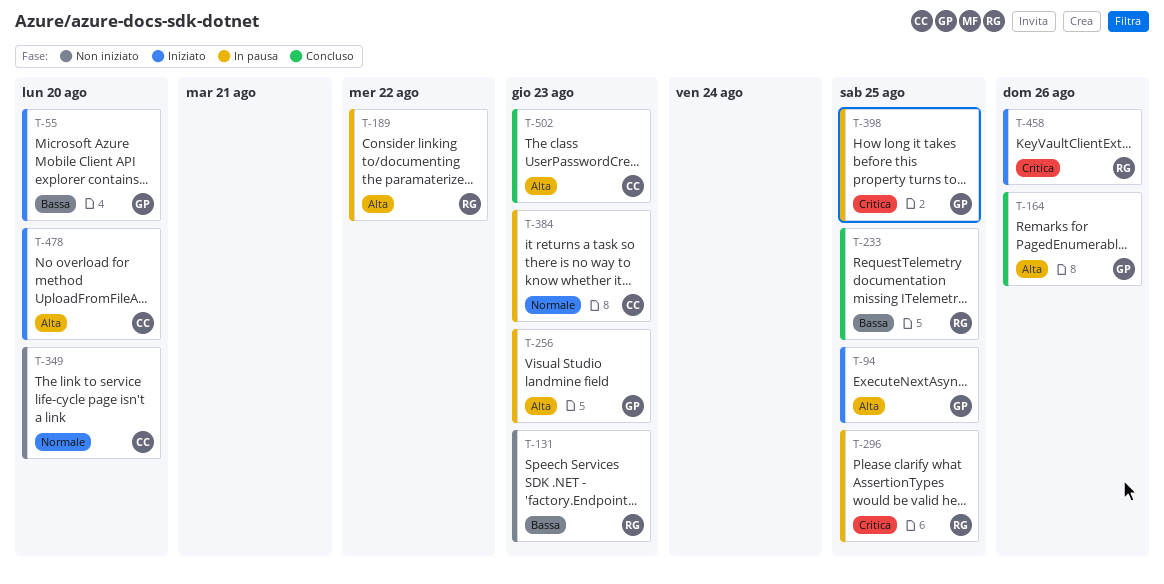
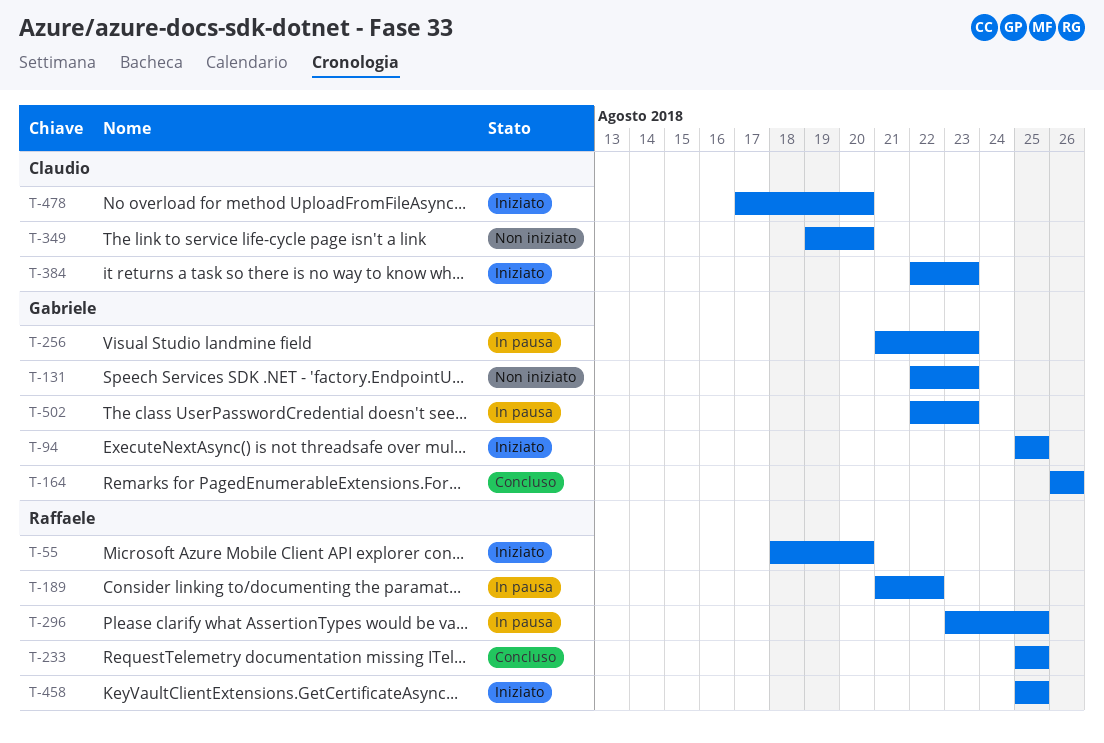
T-55, owner: Gabriele -> Raffaele
T-131, owner: Raffaele -> Gabriele
T-384, status: In pausa -> Iniziato
T-398: present -> none
T-458, due: Aug 26 -> Aug 25
T-502, status: Concluso -> In pausa
T-502, owner: Claudio -> Gabriele

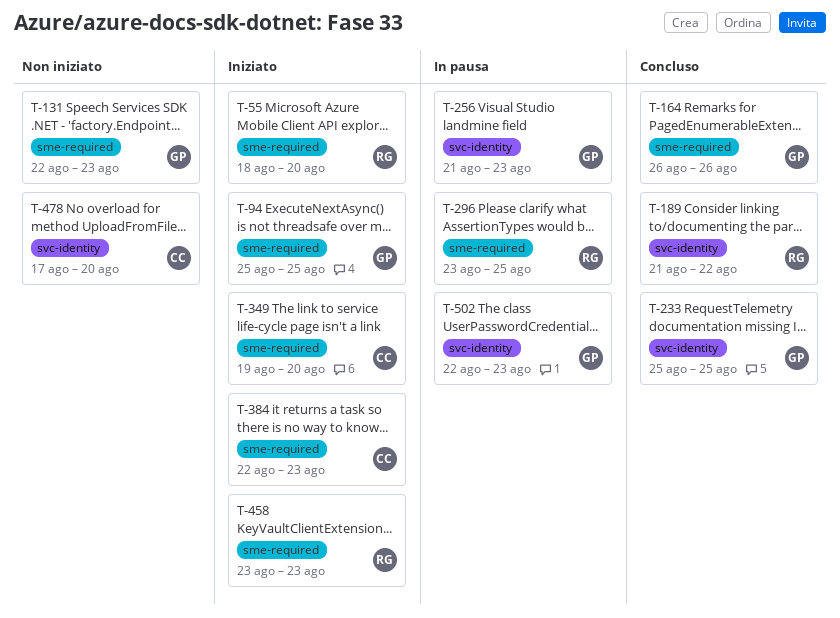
T-189, status: In pausa -> Concluso
T-233, owner: Raffaele -> Gabriele
T-349, status: Non iniziato -> Iniziato
T-458, start: Aug 25 -> Aug 23
T-458, due: Aug 25 -> Aug 23
T-478, status: Iniziato -> Non iniziato

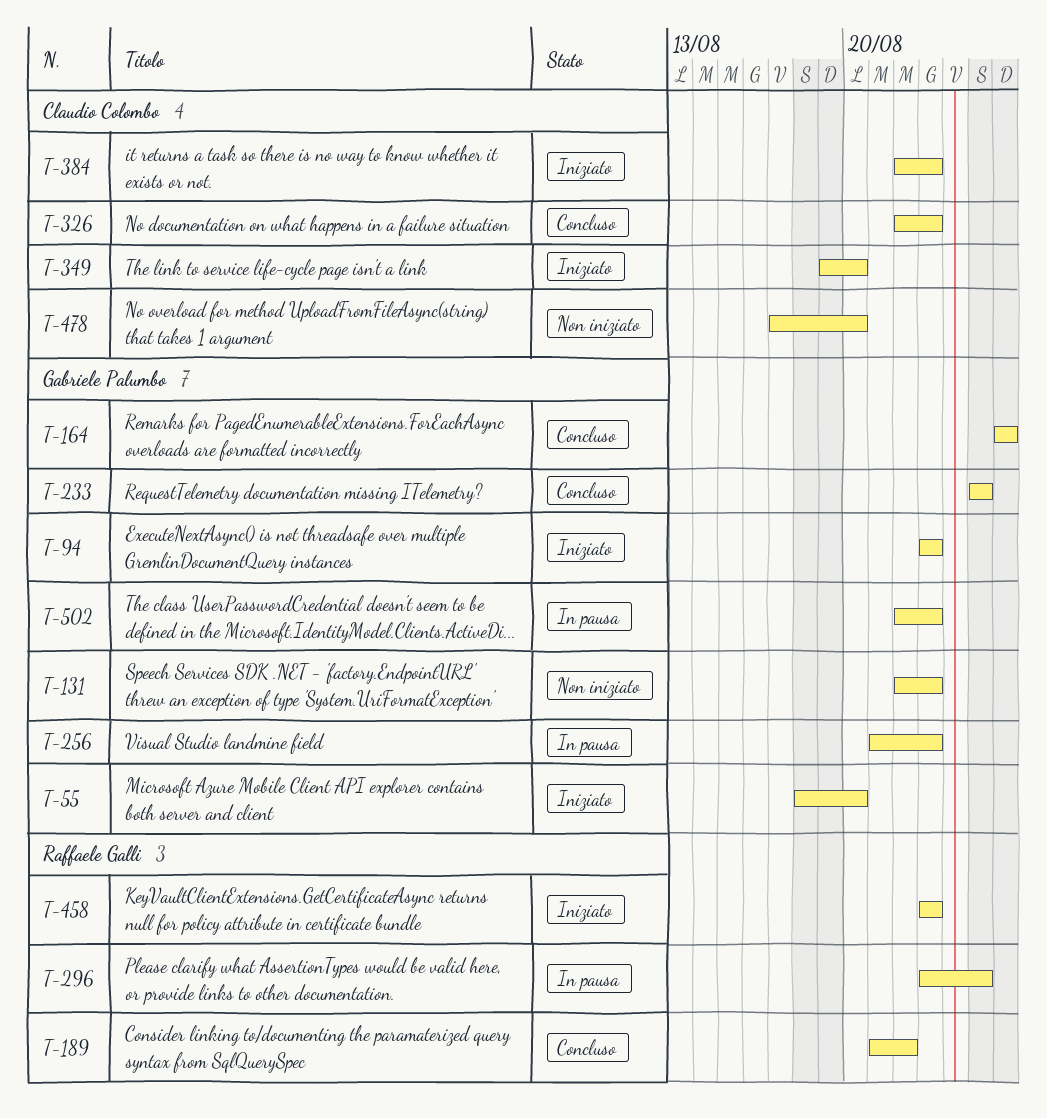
T-55, owner: Raffaele Galli -> Gabriele Palumbo
T-94, start: Aug 25 -> Aug 23
T-94, due: Aug 25 -> Aug 23
T-326: none -> present

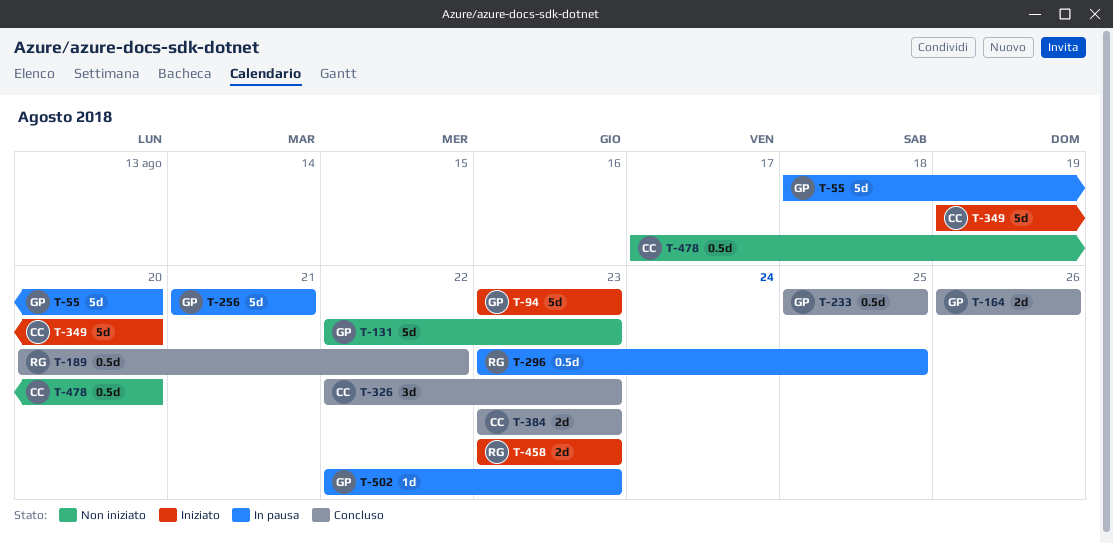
T-55, status: Iniziato -> In pausa
T-189, start: Aug 21 -> Aug 20
T-256, due: Aug 23 -> Aug 21
T-384, status: Iniziato -> Concluso
T-384, start: Aug 22 -> Aug 23

